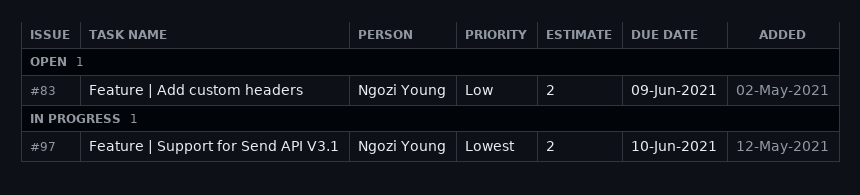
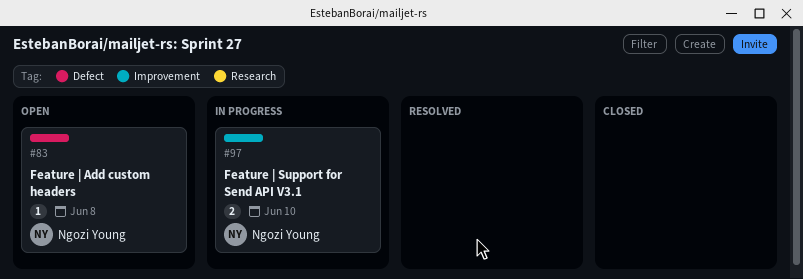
#83, estimate: 2 -> 1
#83, due: Jun 9 -> Jun 8

